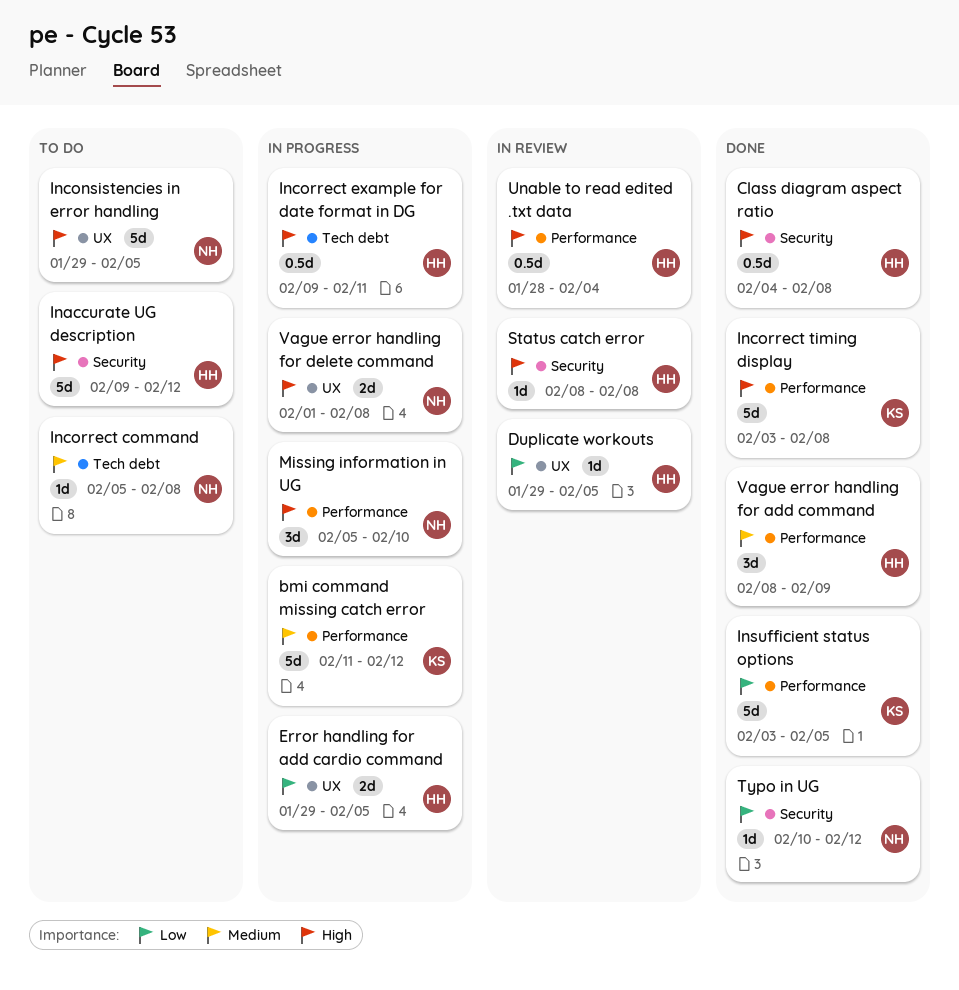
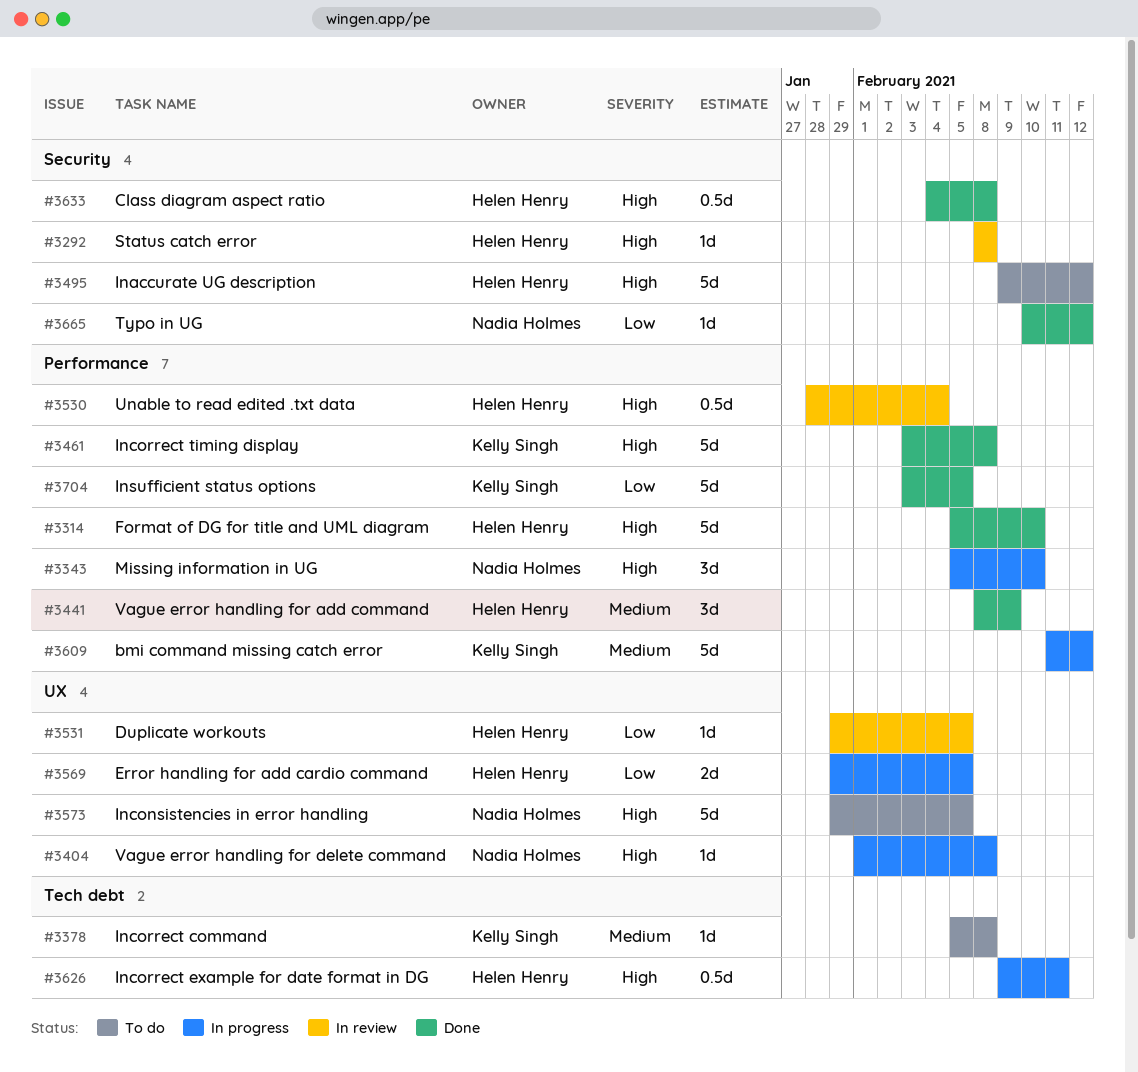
Format of DG for title and UML diagram: none -> present
Incorrect command, owner: Nadia Holmes -> Kelly Singh
Vague error handling for delete command, estimate: 2d -> 1d

